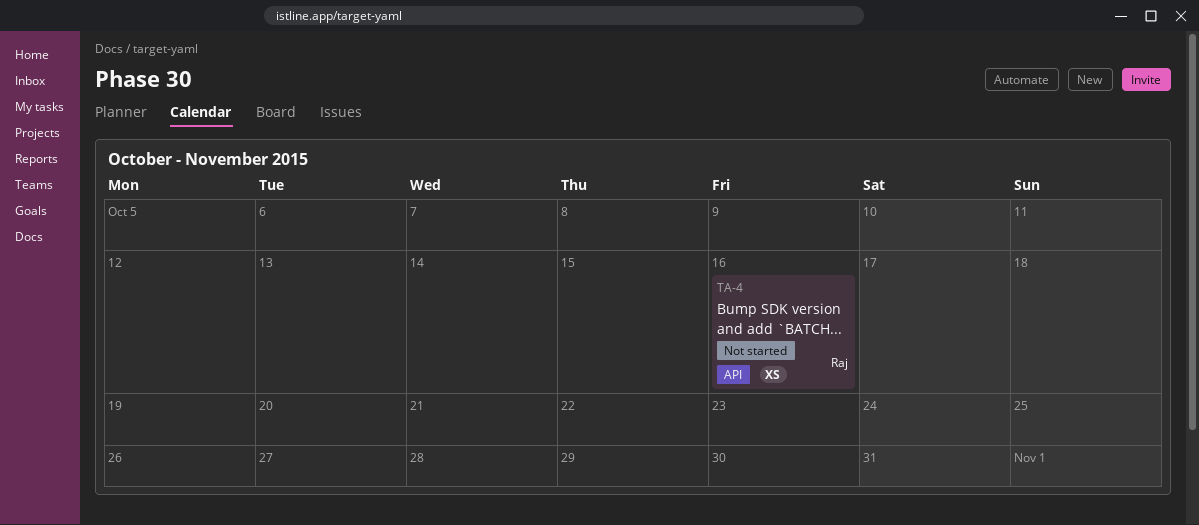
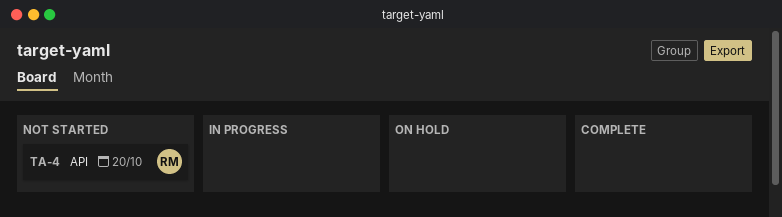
TA-4, due: Oct 16 -> Oct 20

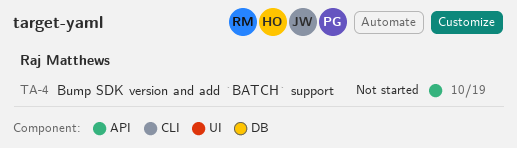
TA-4, due: Oct 20 -> Oct 19

